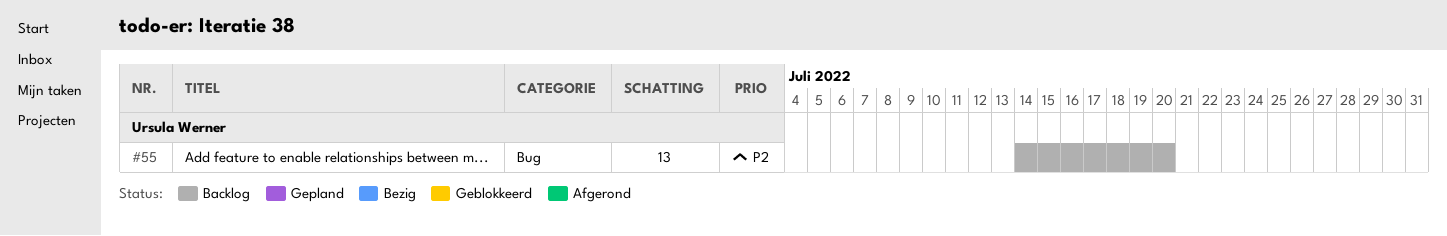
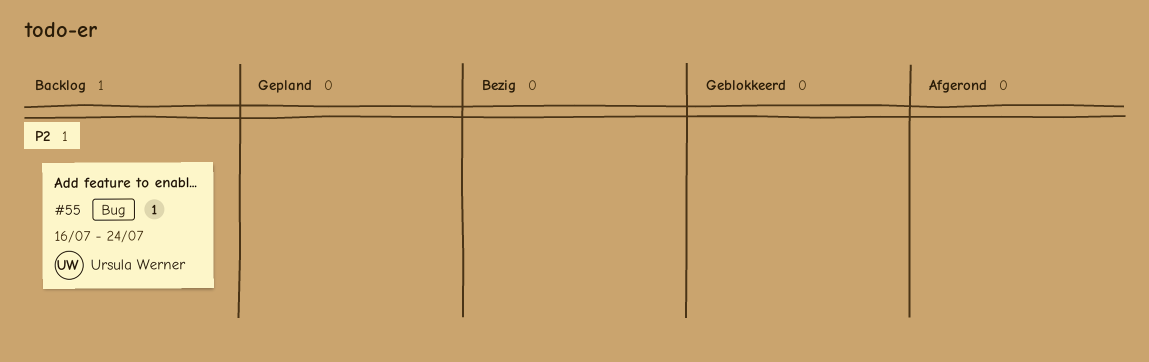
#55, estimate: 13 -> 1
#55, start: Jul 14 -> Jul 16
#55, due: Jul 20 -> Jul 24

